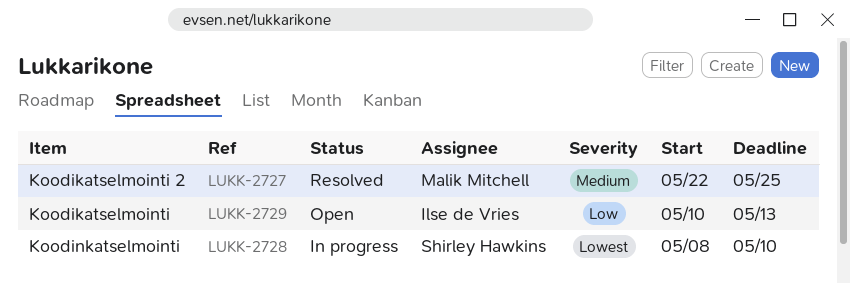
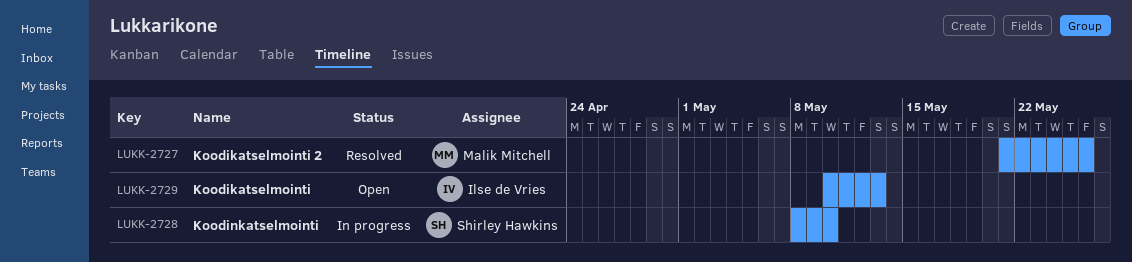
LUKK-2727, start: May 22 -> May 21
LUKK-2727, due: May 25 -> May 26

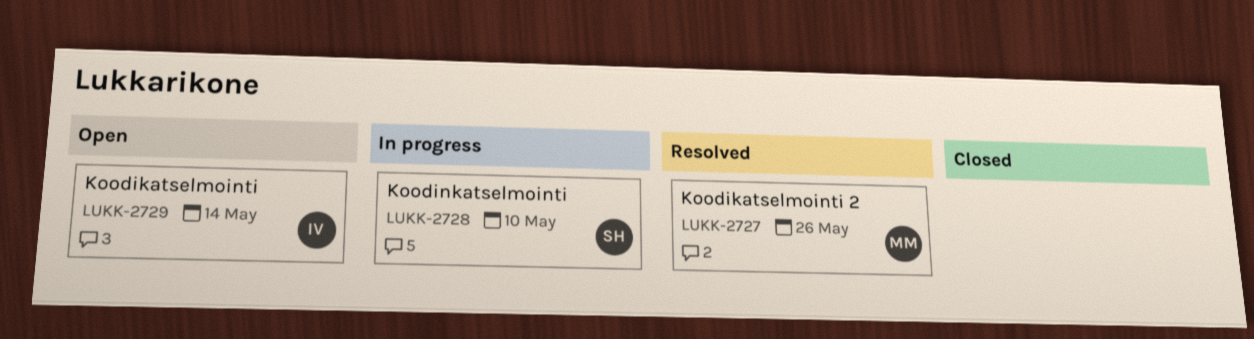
LUKK-2729, due: May 13 -> May 14

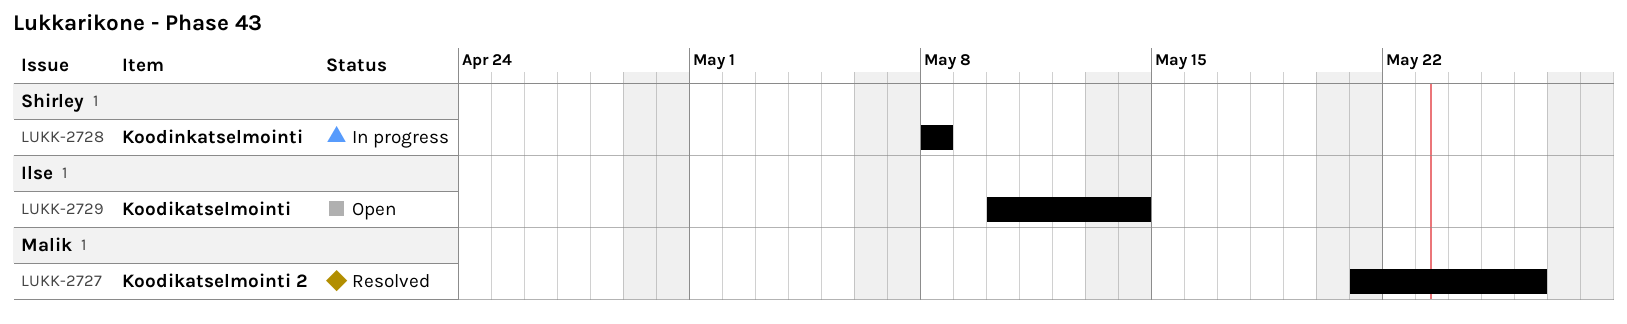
LUKK-2728, due: May 10 -> May 8

